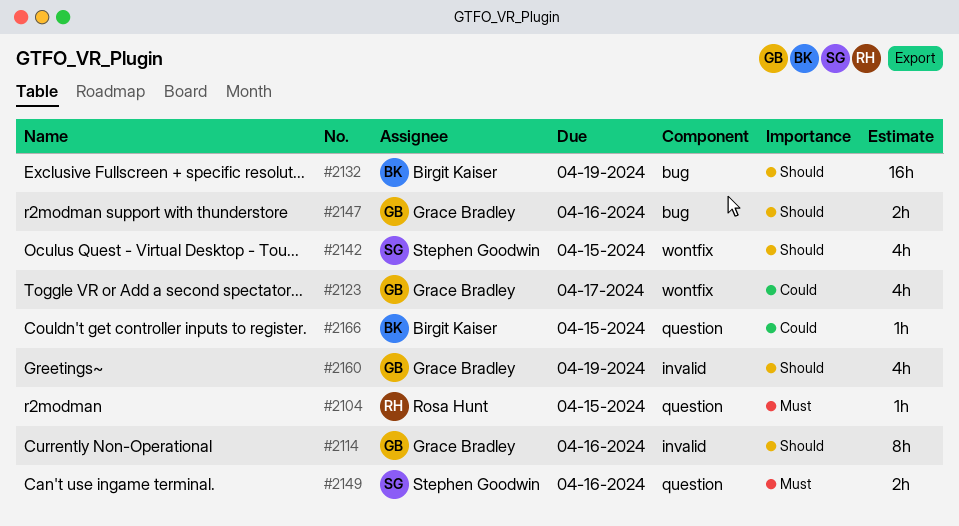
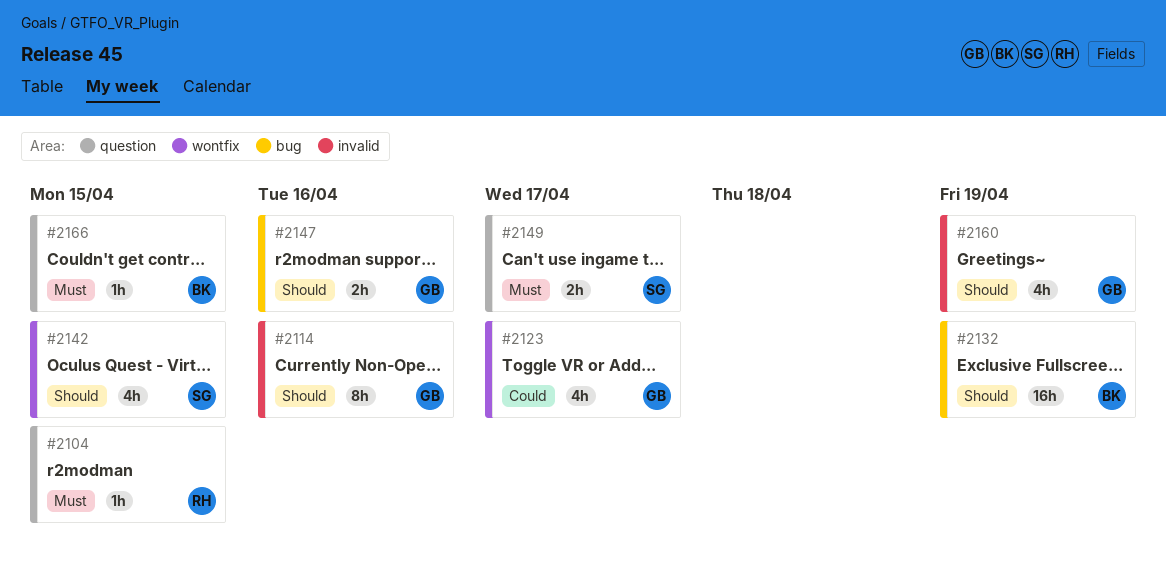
#2149, due: Apr 16 -> Apr 17
#2166, priority: Could -> Must

